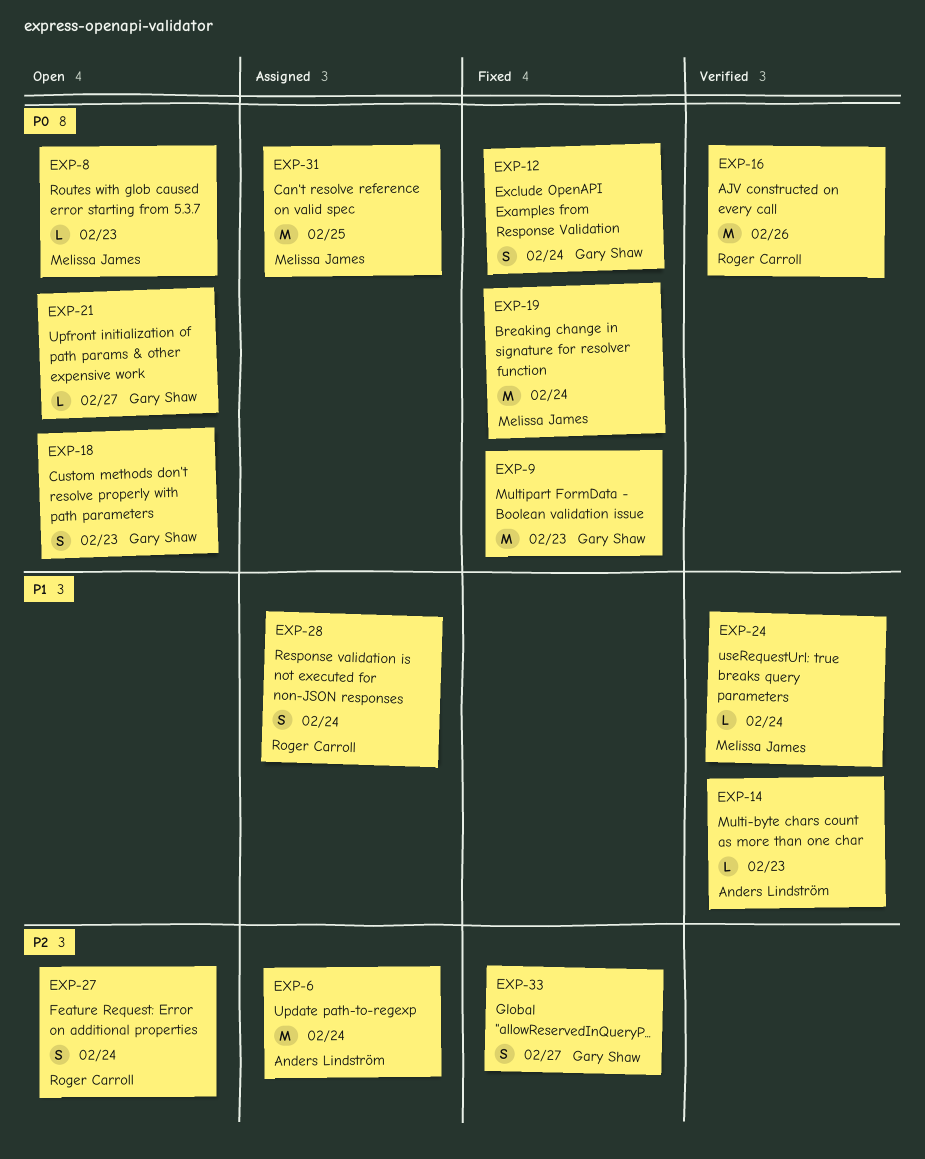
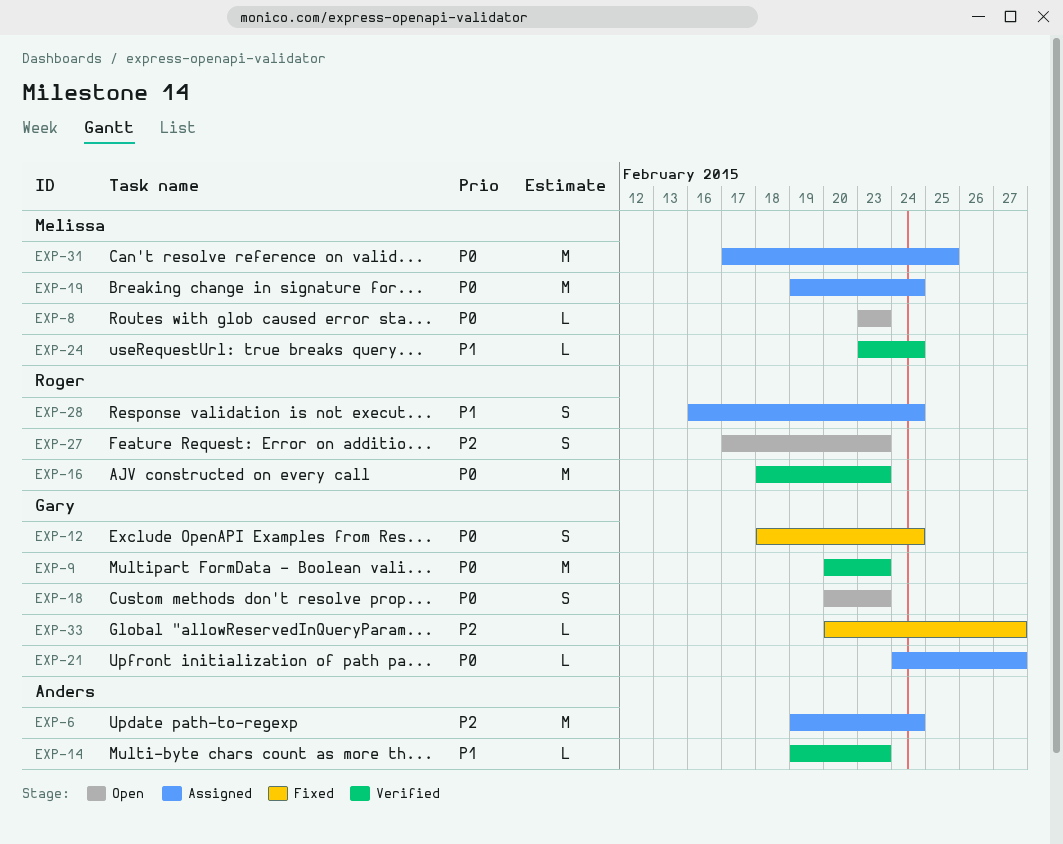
EXP-9, status: Fixed -> Verified
EXP-16, due: Feb 26 -> Feb 23
EXP-19, status: Fixed -> Assigned
EXP-21, status: Open -> Assigned
EXP-27, due: Feb 24 -> Feb 23
EXP-33, estimate: S -> L

